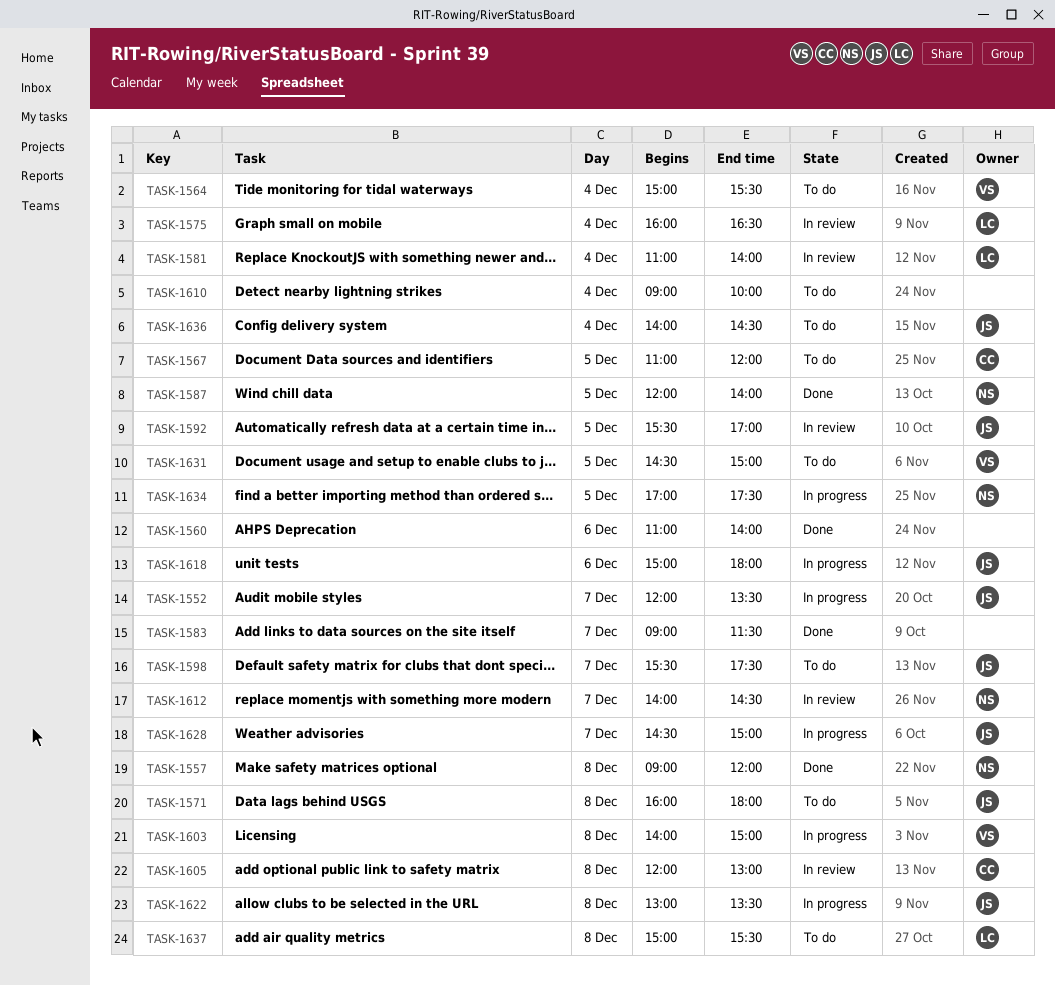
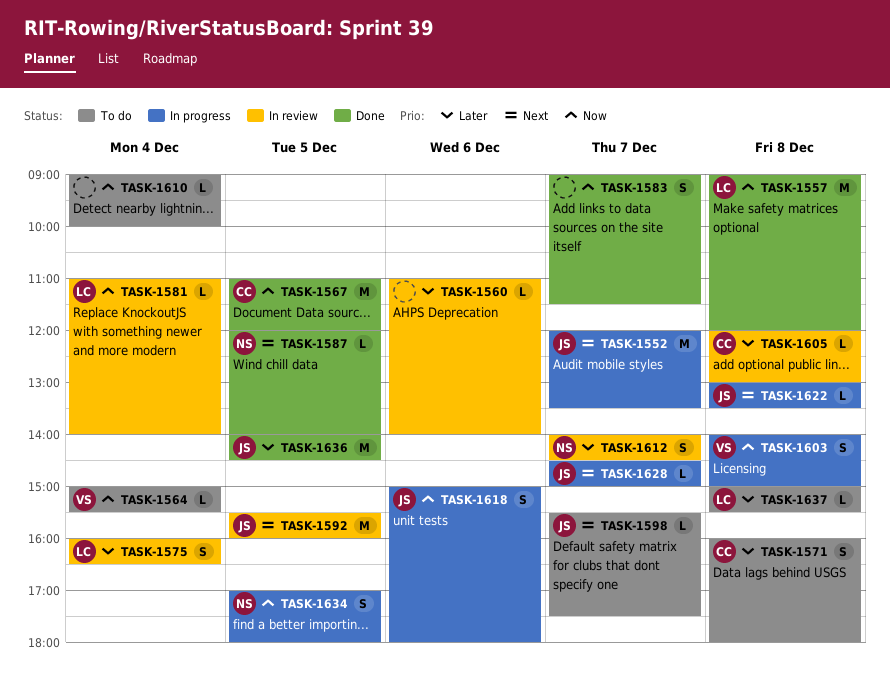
TASK-1557, owner: NS -> LC
TASK-1560, status: Done -> In review
TASK-1567, status: To do -> Done
TASK-1571, owner: JS -> CC
TASK-1592, ends: 17:00 -> 16:00
TASK-1631: present -> none
TASK-1634, ends: 17:30 -> 18:00
TASK-1636, status: To do -> Done
TASK-1636, day: Dec 4 -> Dec 5

